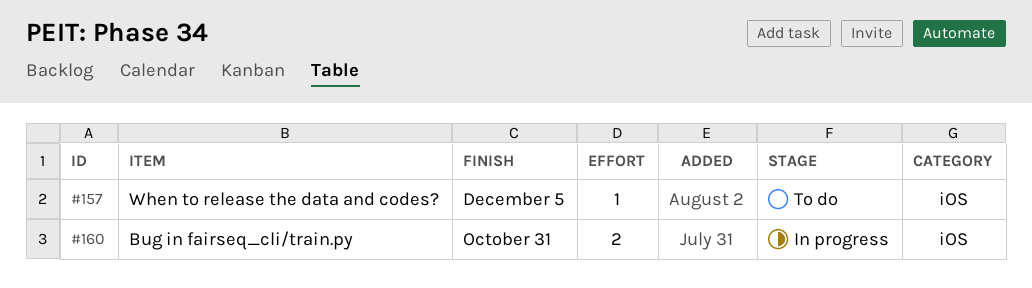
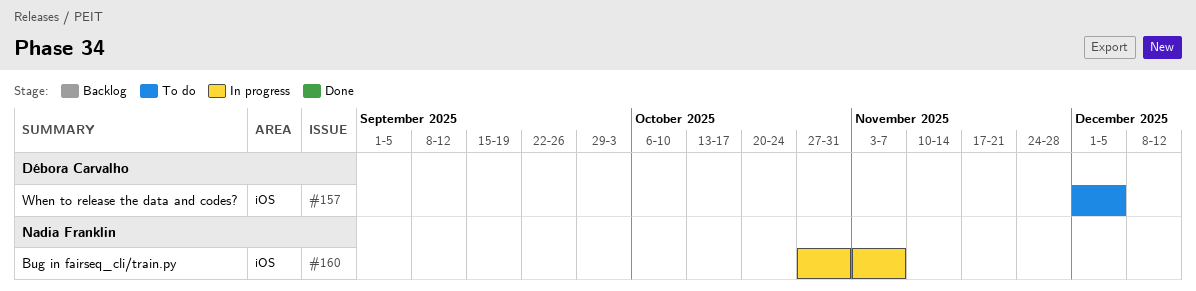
#160, due: Oct 31 -> Nov 7

